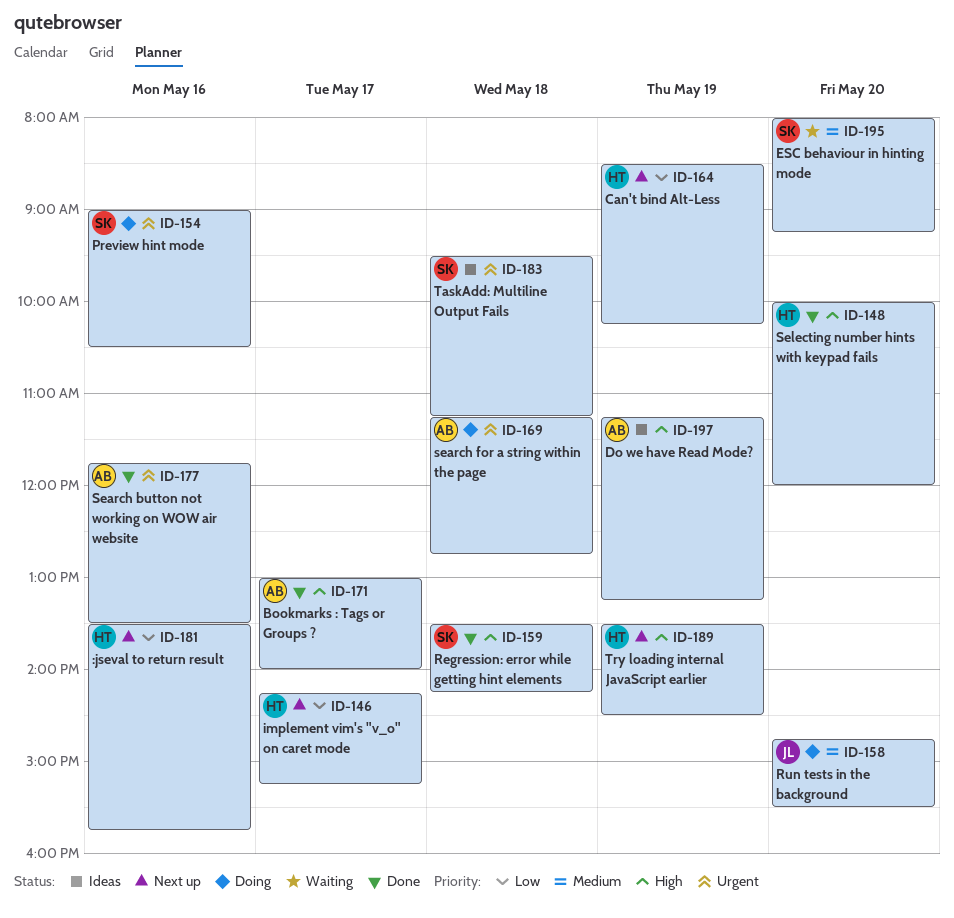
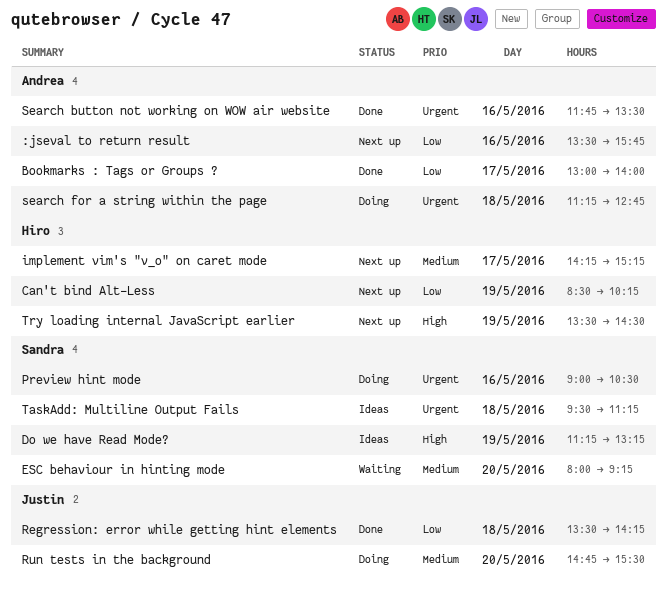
:jseval to return result, owner: Hiro -> Andrea
Bookmarks : Tags or Groups ?, priority: High -> Low
Do we have Read Mode?, owner: Andrea -> Sandra
implement vim's "v_o" on caret mode, priority: Low -> Medium
Regression: error while getting hint elements, owner: Sandra -> Justin
Regression: error while getting hint elements, priority: High -> Low
Selecting number hints with keypad fails: present -> none

